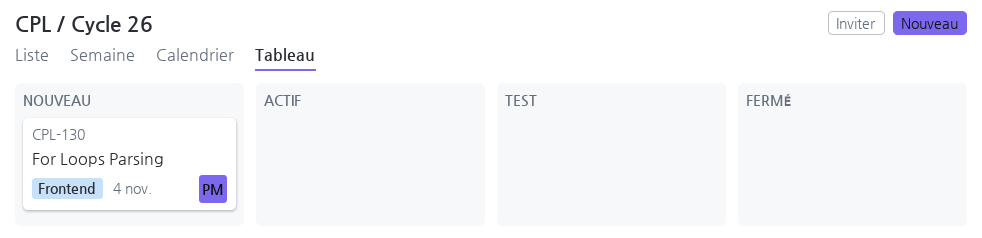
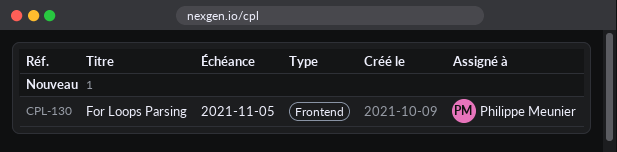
CPL-130, due: Nov 4 -> Nov 5

